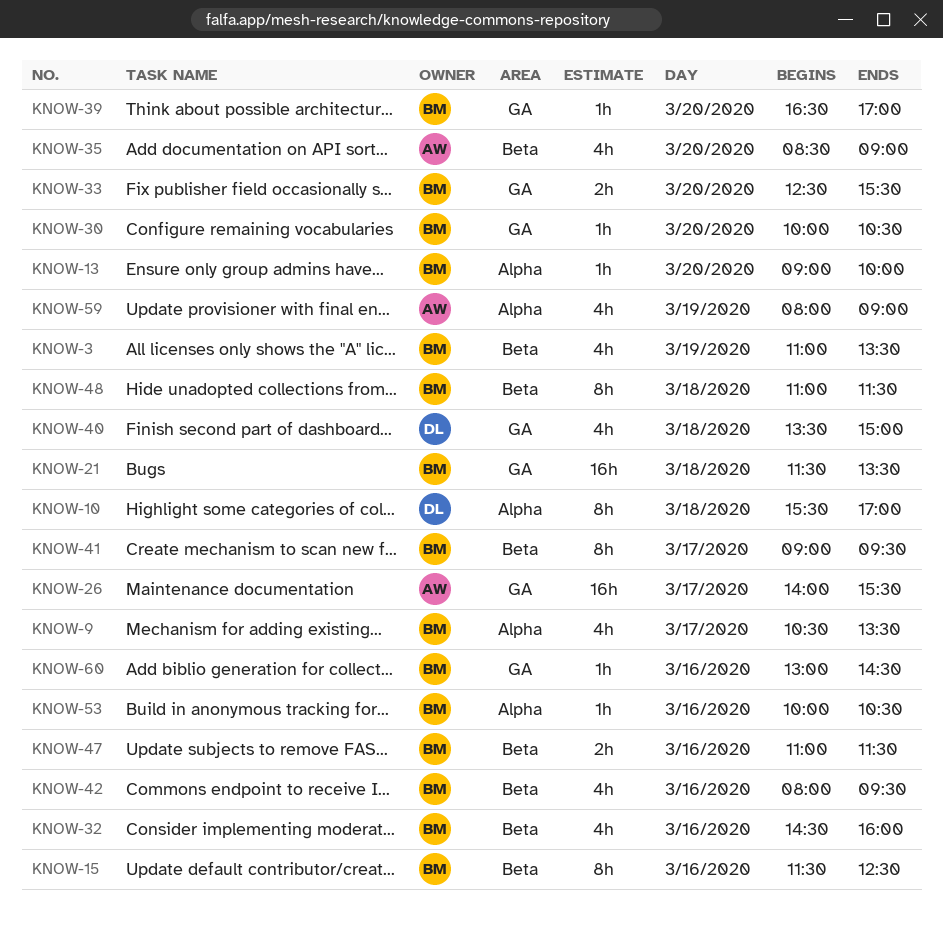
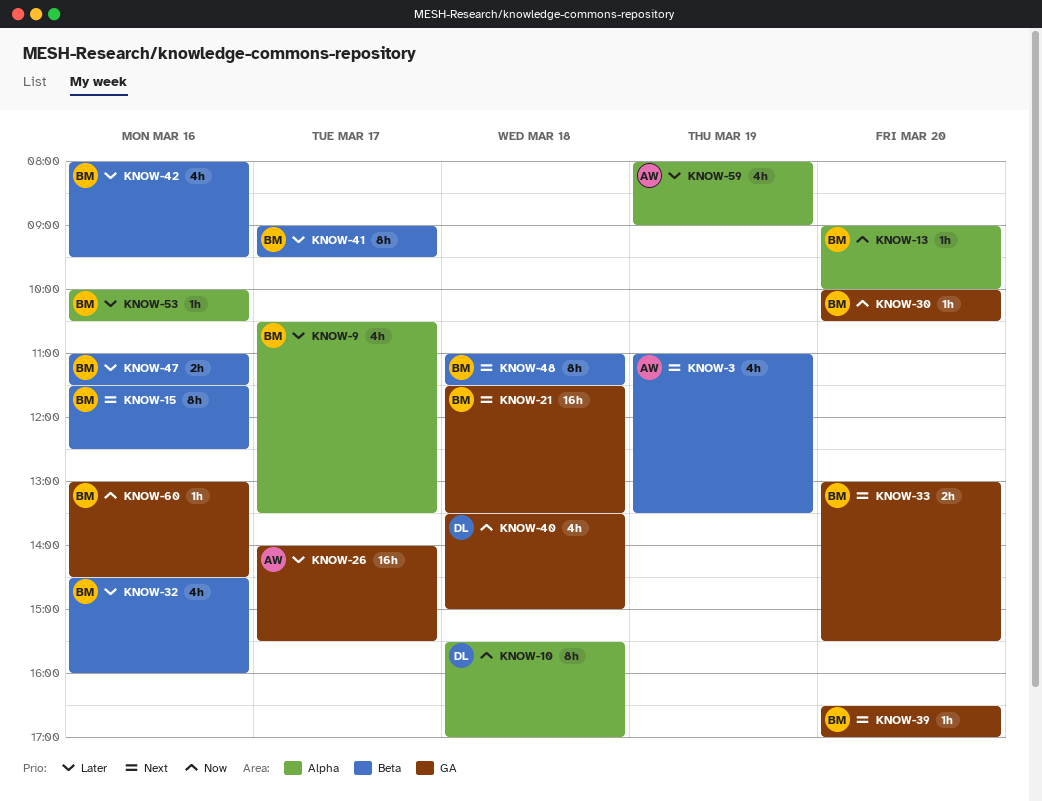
KNOW-3, owner: BM -> AW
KNOW-33, begins: 12:30 -> 13:00
KNOW-35: present -> none

